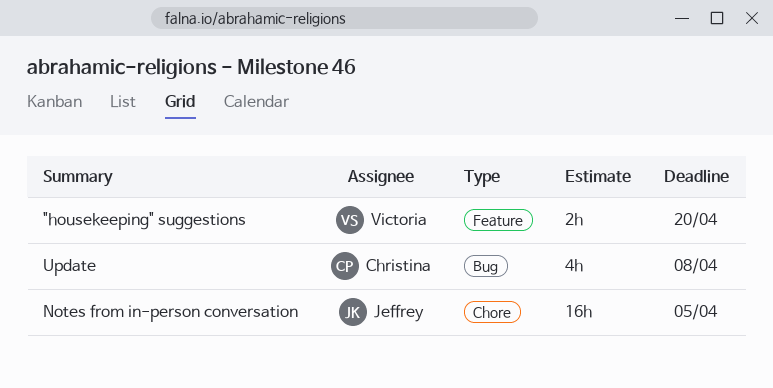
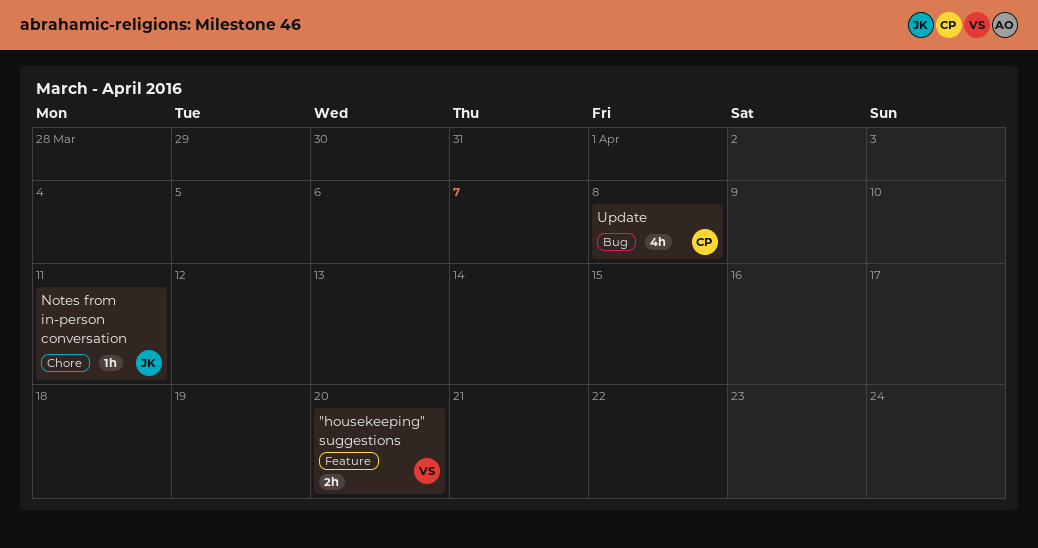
Notes from in-person conversation, estimate: 16h -> 1h
Notes from in-person conversation, due: Apr 5 -> Apr 11

